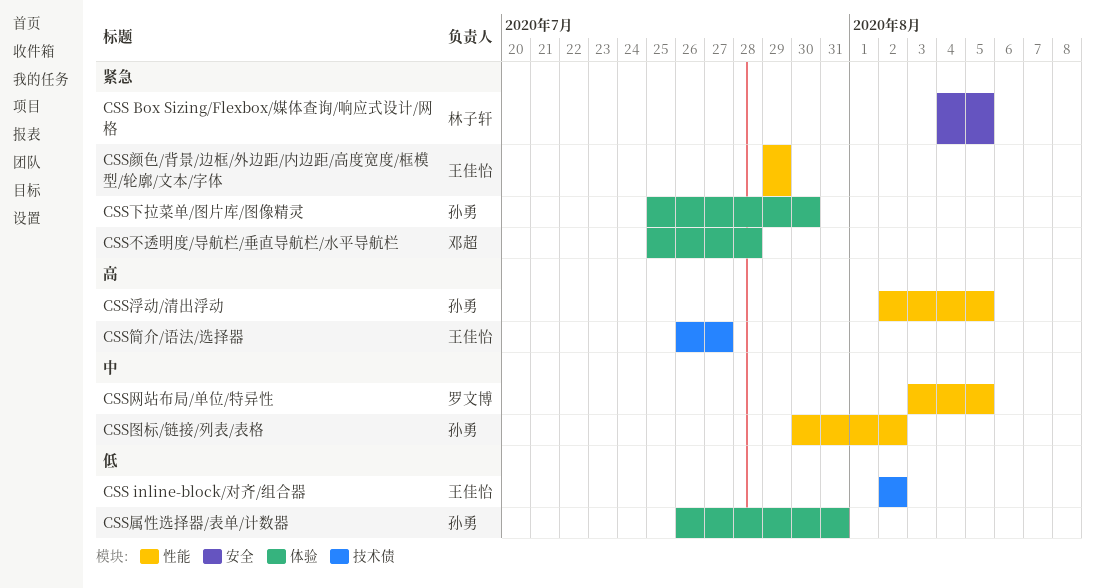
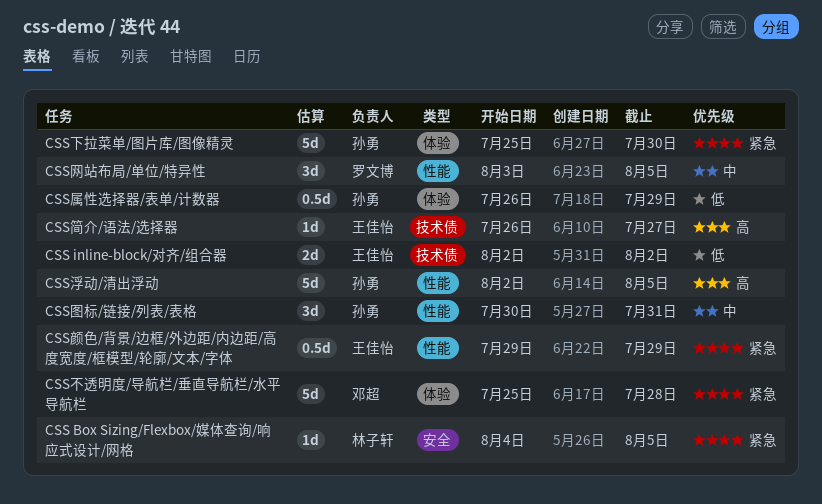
CSS图标/链接/列表/表格, due: Aug 2 -> Jul 31
CSS属性选择器/表单/计数器, due: Jul 31 -> Jul 29

